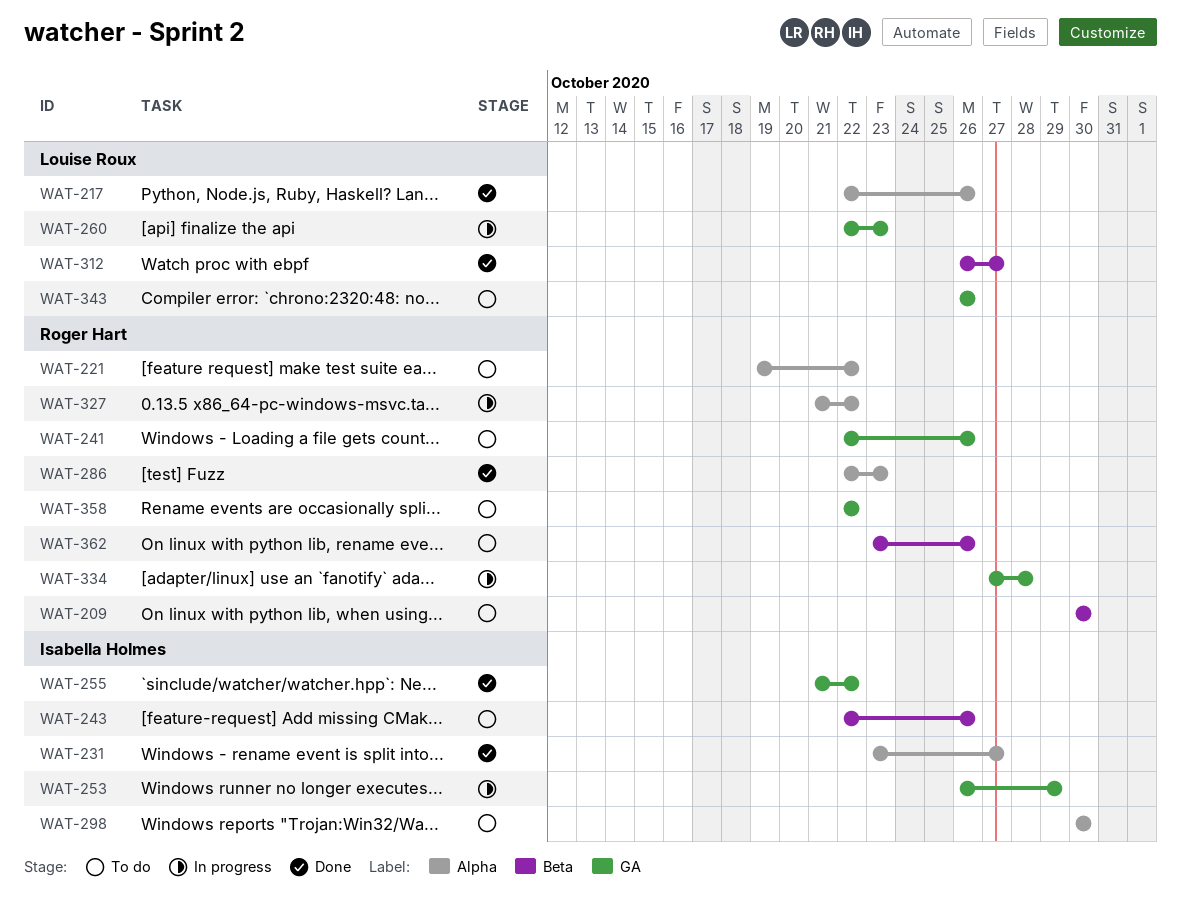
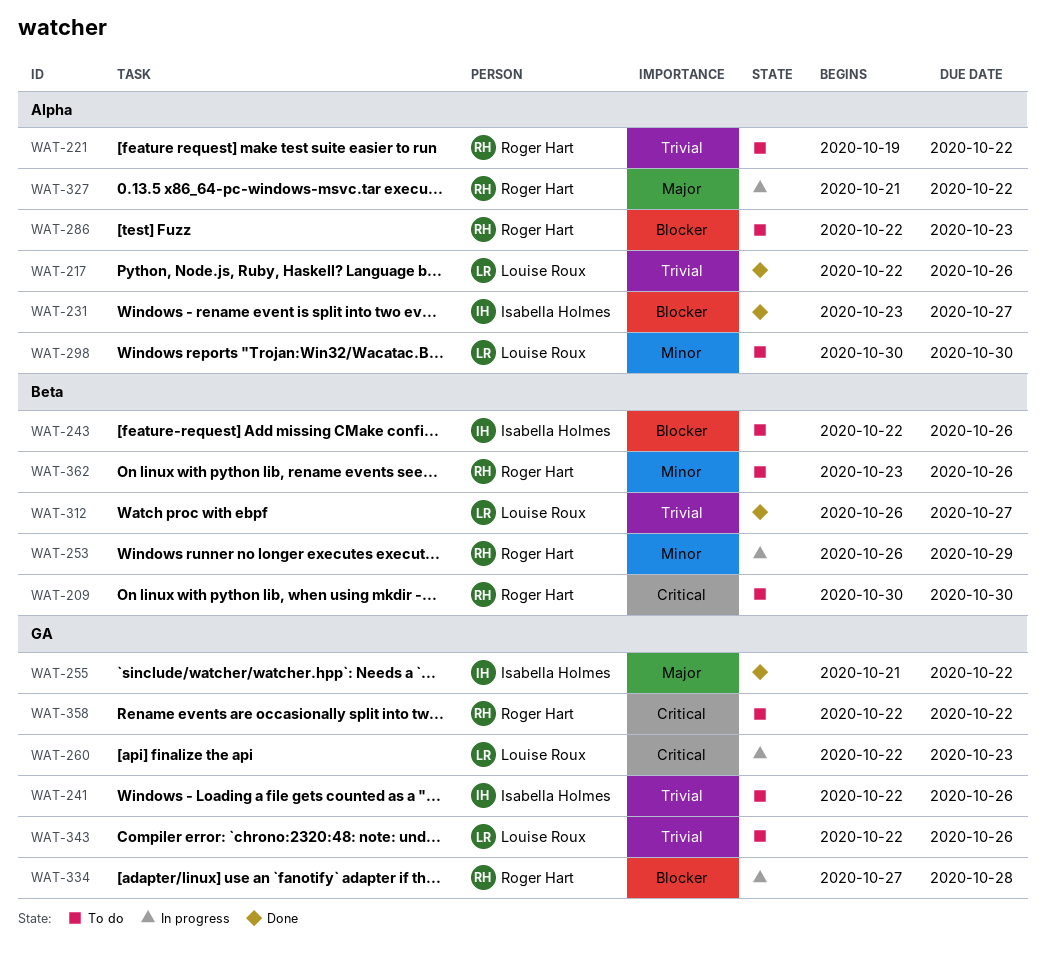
WAT-241, owner: Roger Hart -> Isabella Holmes
WAT-253, owner: Isabella Holmes -> Roger Hart
WAT-253, label: GA -> Beta
WAT-286, status: Done -> To do
WAT-298, owner: Isabella Holmes -> Louise Roux
WAT-343, start: Oct 26 -> Oct 22

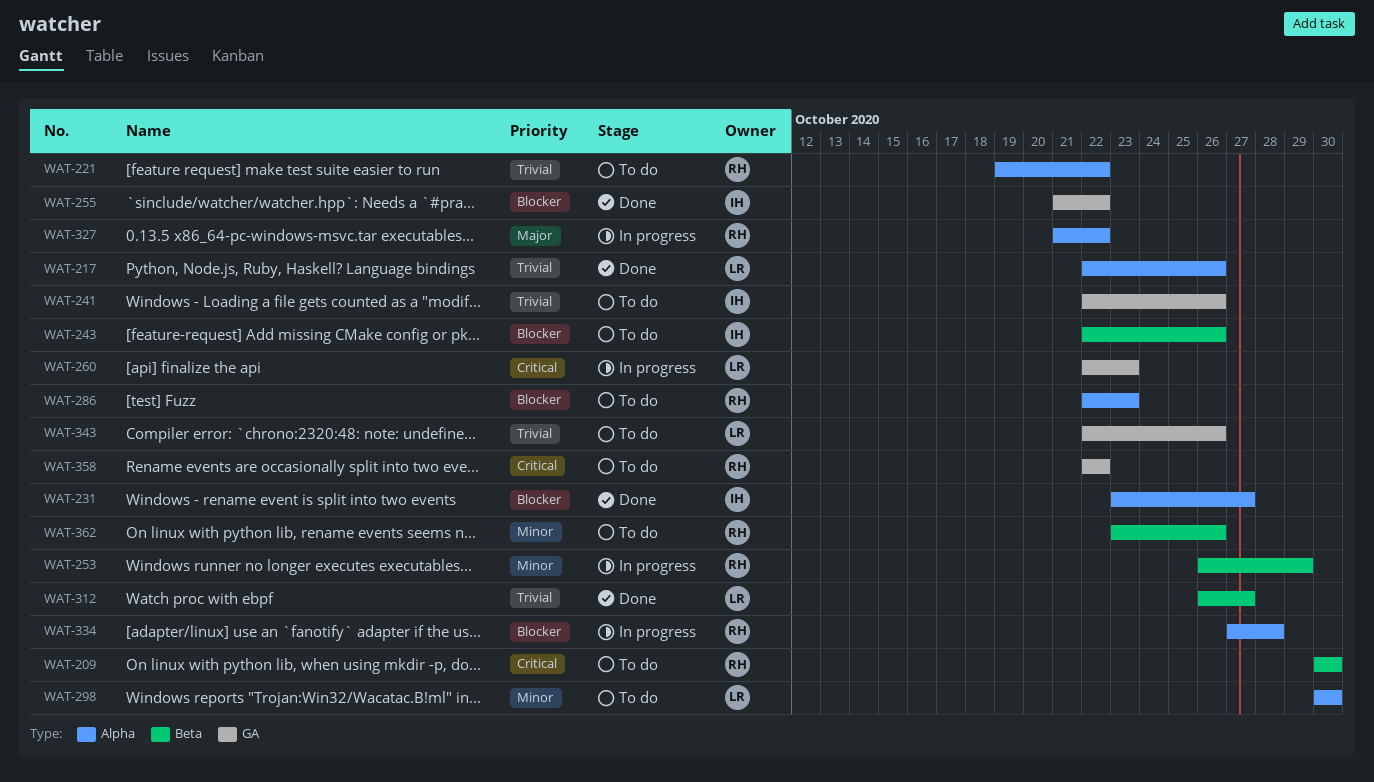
WAT-255, priority: Major -> Blocker
WAT-334, label: GA -> Alpha

